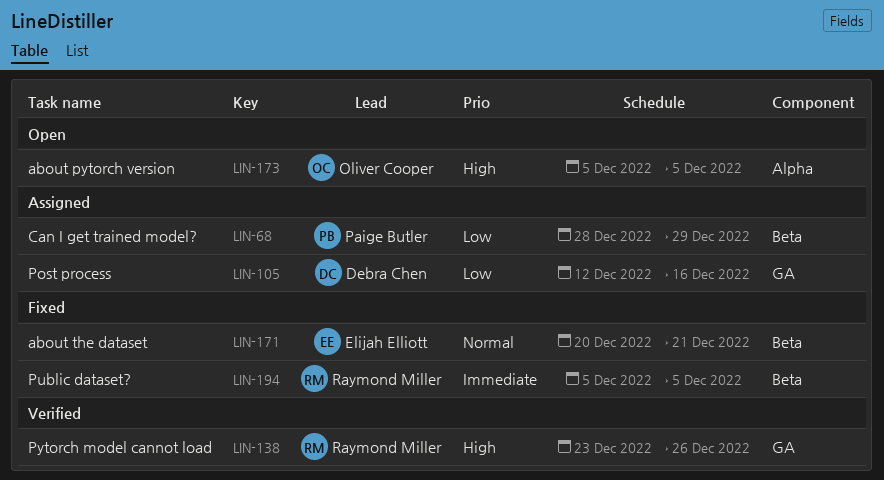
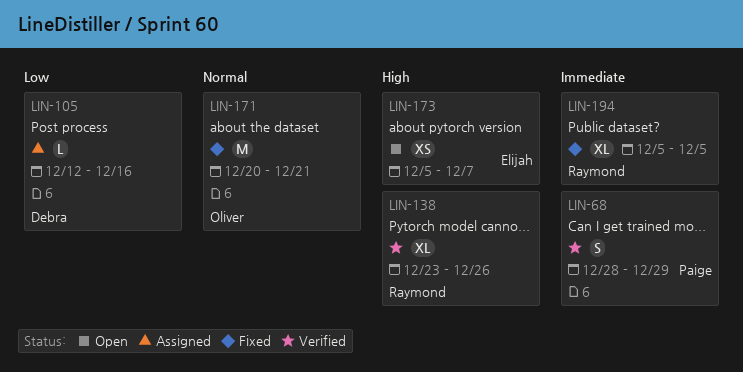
LIN-68, status: Assigned -> Verified
LIN-68, priority: Low -> Immediate
LIN-171, owner: Elijah Elliott -> Oliver Cooper
LIN-173, owner: Oliver Cooper -> Elijah Elliott
LIN-173, due: Dec 5 -> Dec 7

